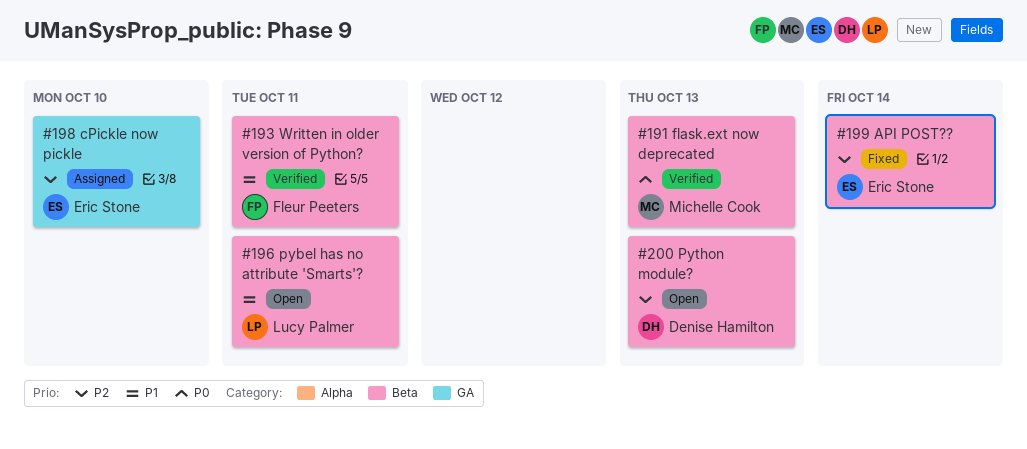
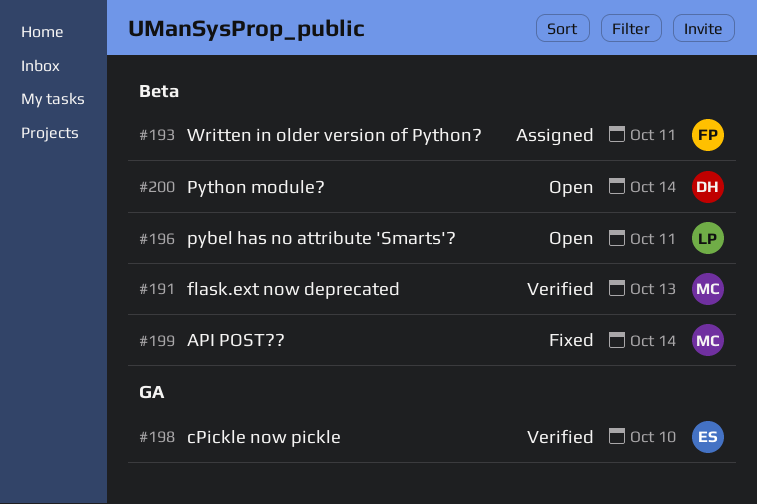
#193, status: Verified -> Assigned
#198, status: Assigned -> Verified
#199, owner: Eric Stone -> Michelle Cook
#200, due: Oct 13 -> Oct 14

